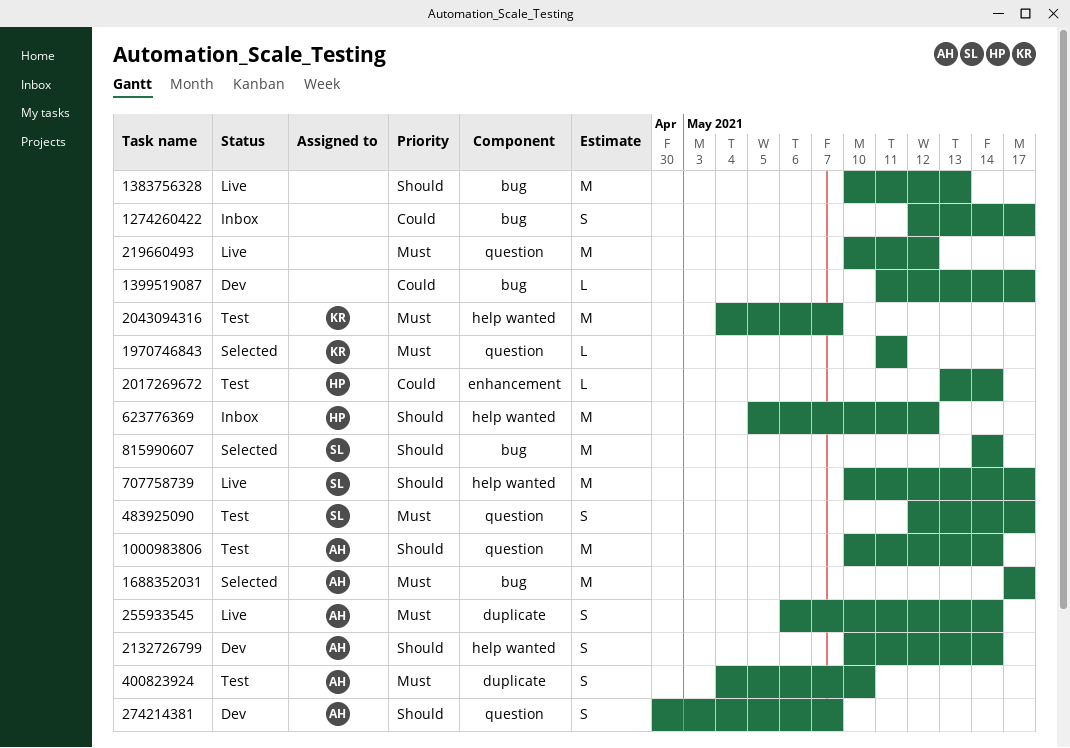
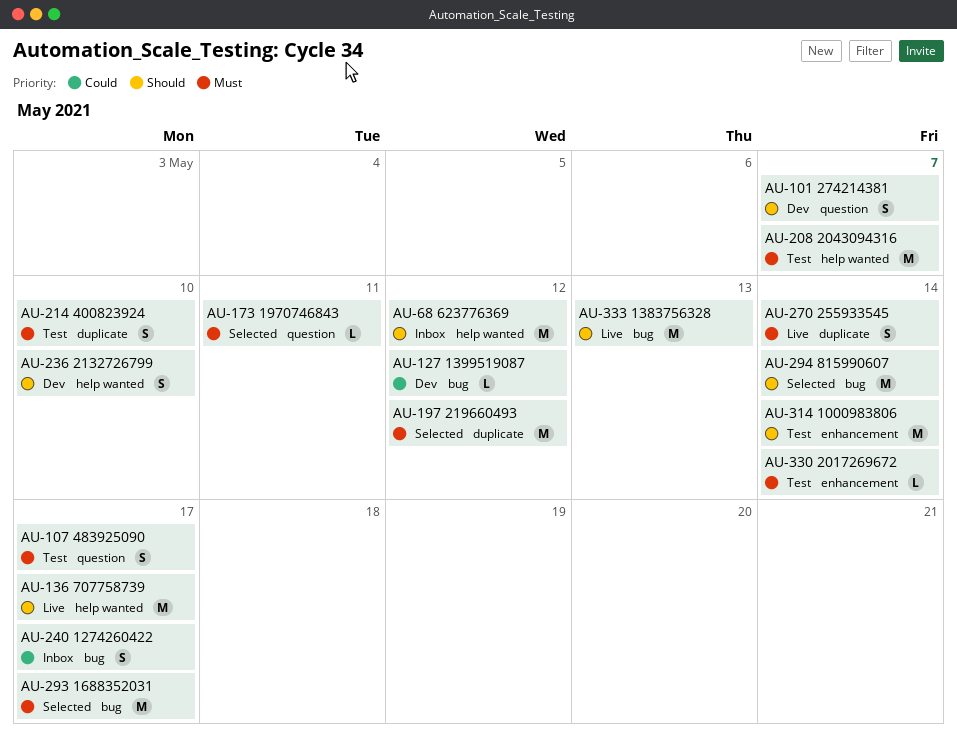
1000983806, label: question -> enhancement
1399519087, due: May 17 -> May 12
2017269672, priority: Could -> Must
2132726799, due: May 14 -> May 10
219660493, status: Live -> Selected
219660493, label: question -> duplicate

